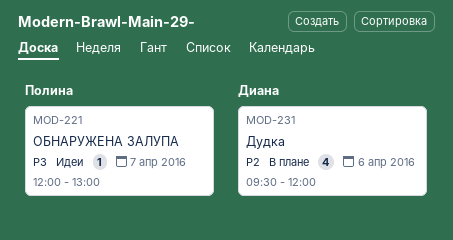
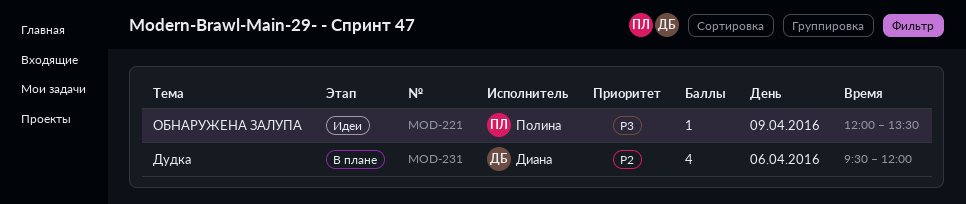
MOD-221, day: Apr 7 -> Apr 9
MOD-221, ends: 13:00 -> 13:30

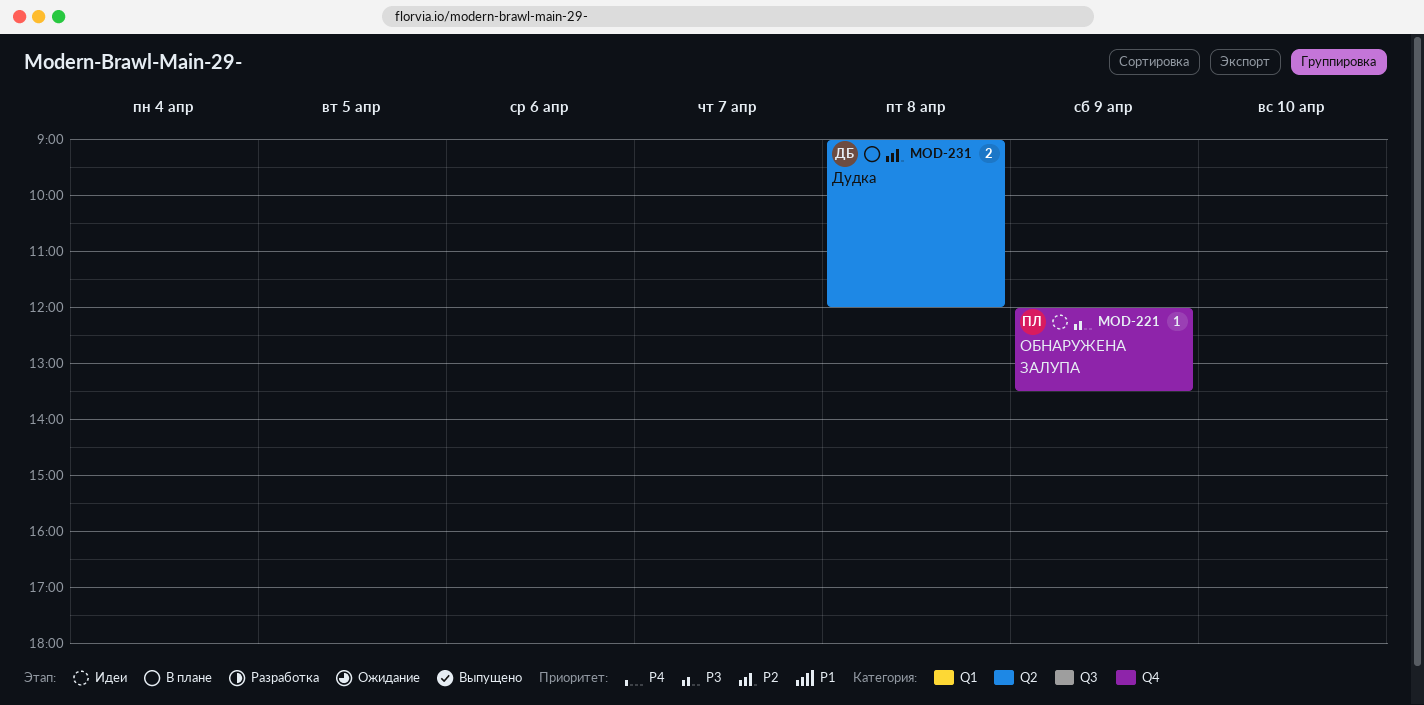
MOD-231, estimate: 4 -> 2
MOD-231, day: Apr 6 -> Apr 8
MOD-231, begins: 09:30 -> 09:00

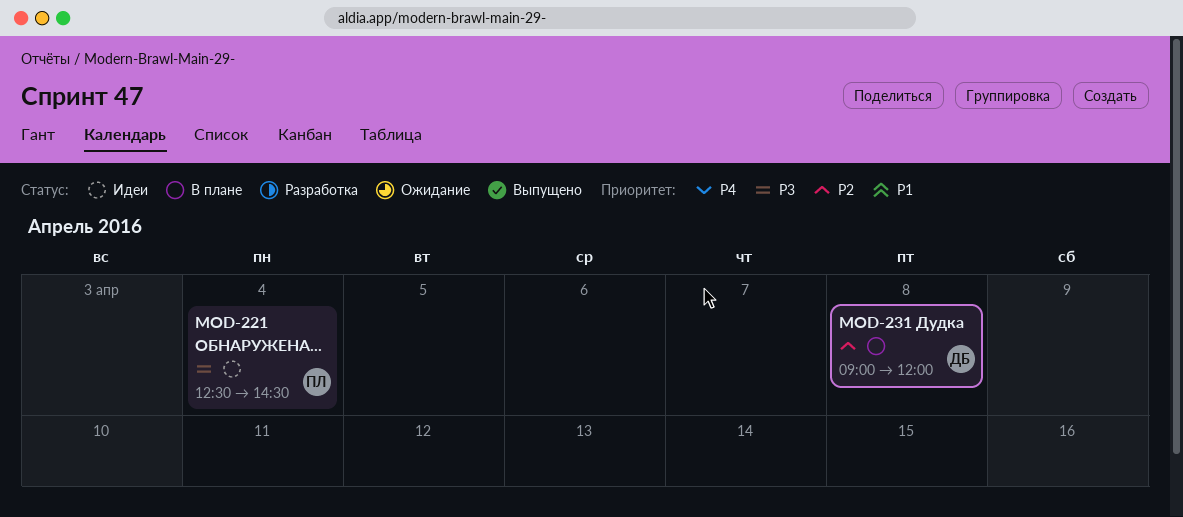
MOD-221, day: Apr 9 -> Apr 4
MOD-221, begins: 12:00 -> 12:30
MOD-221, ends: 13:30 -> 14:30

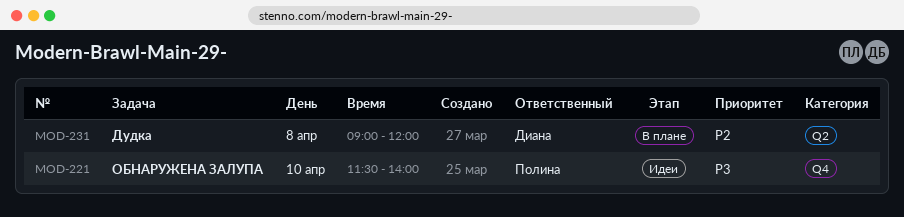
MOD-221, day: Apr 4 -> Apr 10
MOD-221, begins: 12:30 -> 11:30
MOD-221, ends: 14:30 -> 14:00

